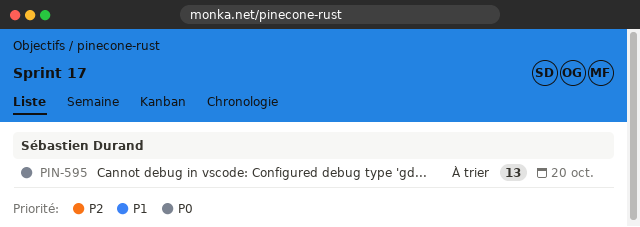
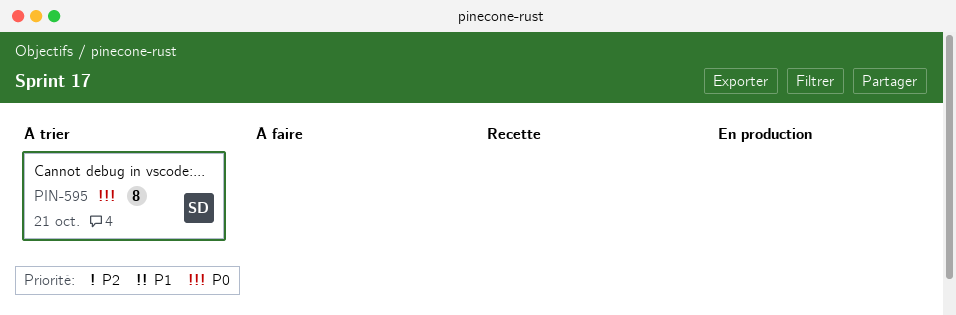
PIN-595, estimate: 13 -> 8
PIN-595, due: Oct 20 -> Oct 21

